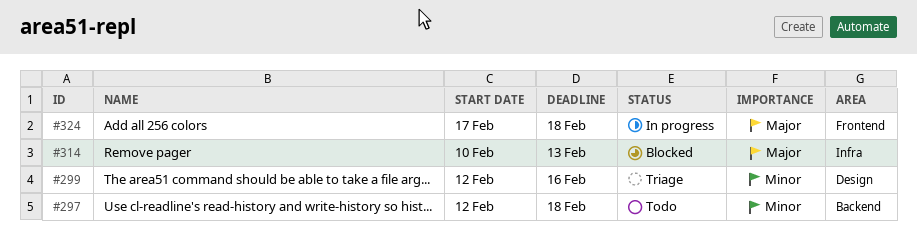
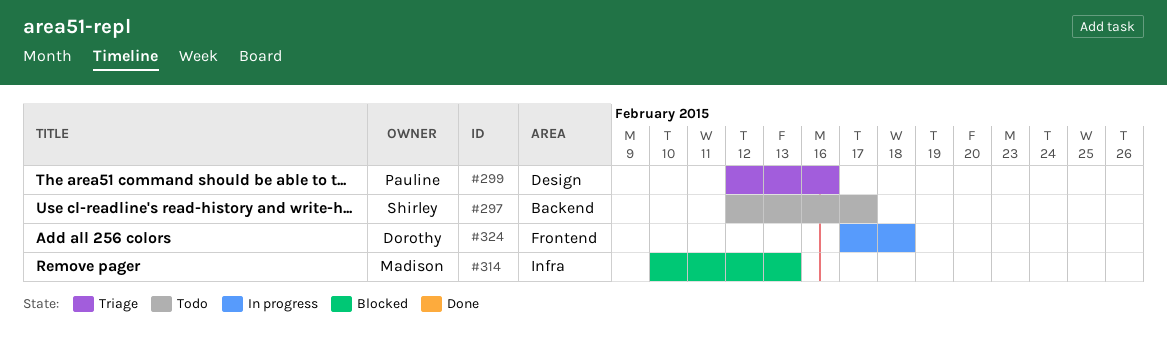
#297, due: Feb 18 -> Feb 17

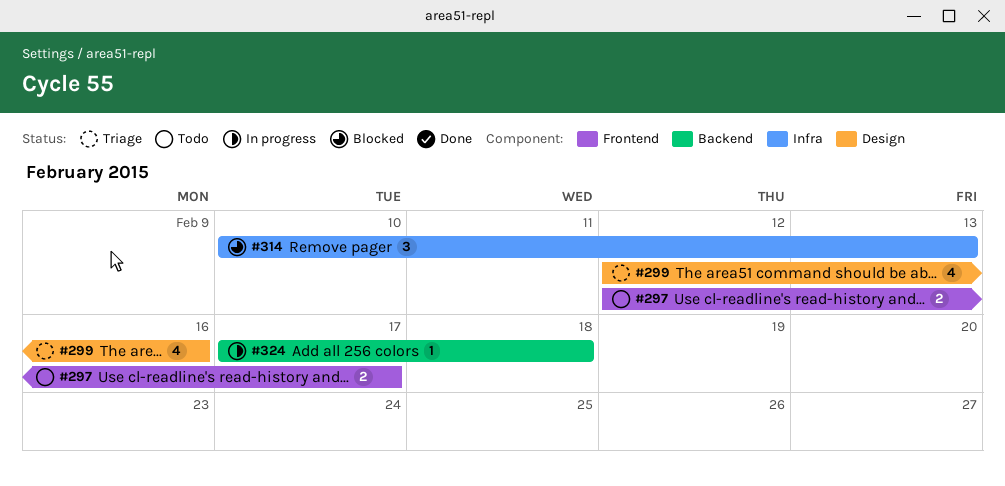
#297, label: Backend -> Frontend
#324, label: Frontend -> Backend

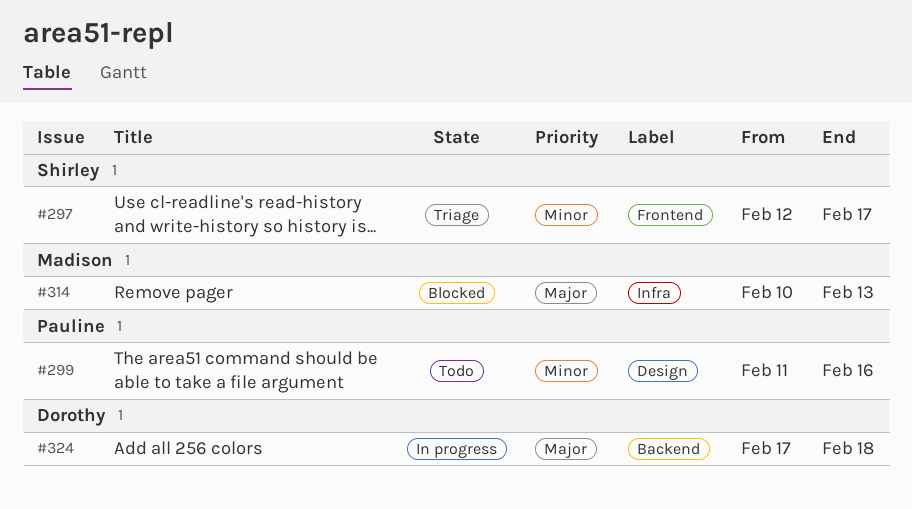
#297, status: Todo -> Triage
#299, status: Triage -> Todo
#299, start: Feb 12 -> Feb 11

